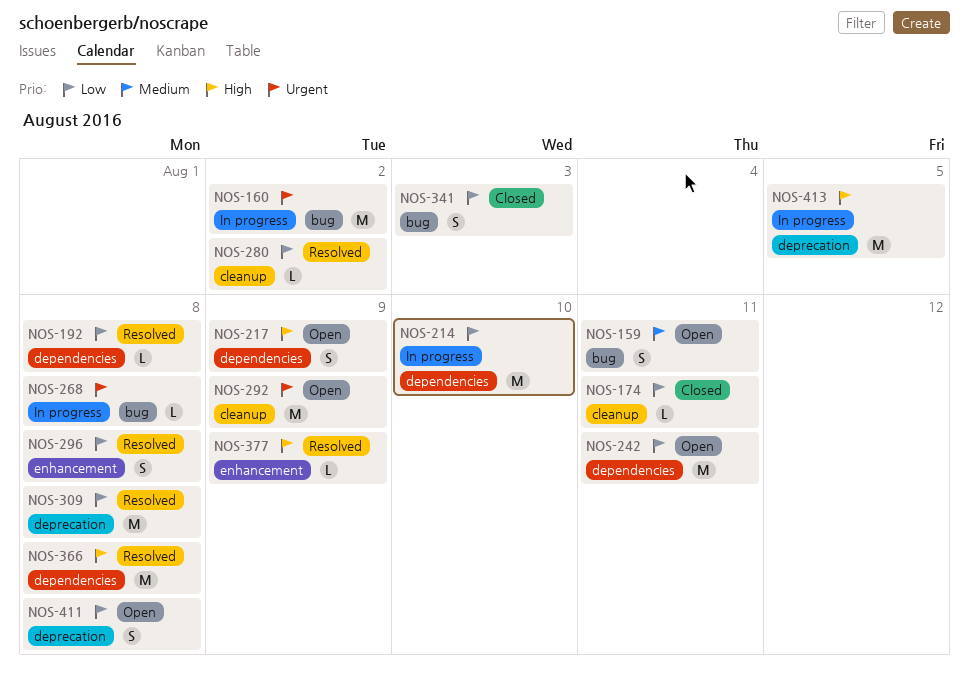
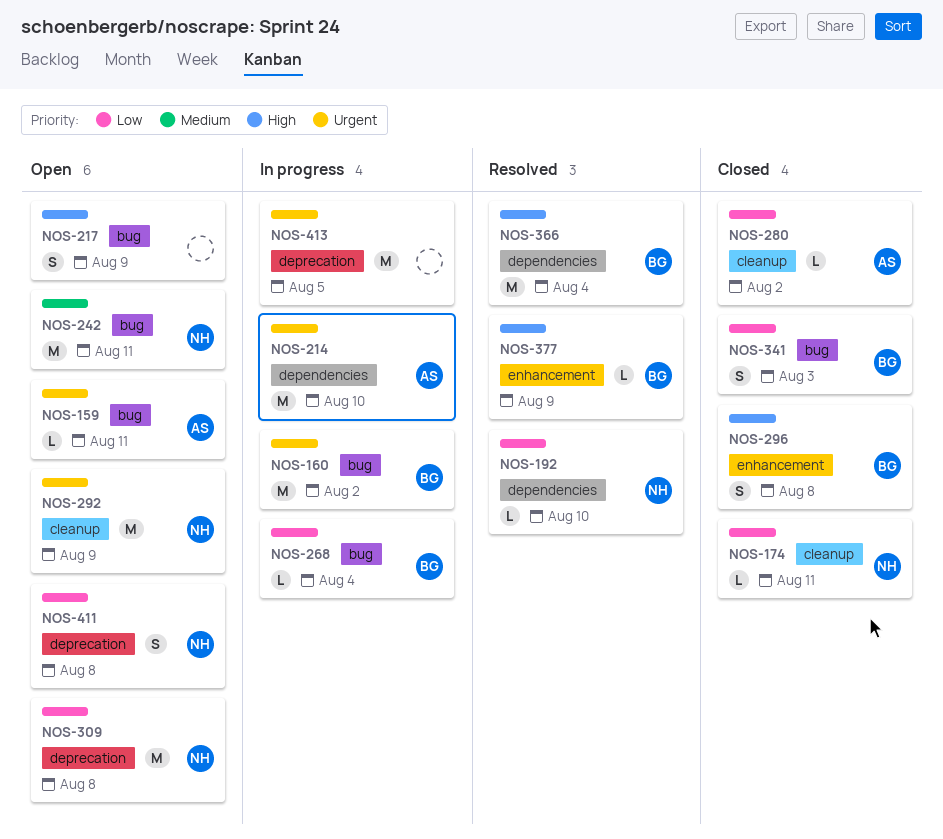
NOS-159, priority: Medium -> Urgent
NOS-159, estimate: S -> L
NOS-192, due: Aug 8 -> Aug 10
NOS-214, priority: Low -> Urgent
NOS-217, label: dependencies -> bug
NOS-242, priority: Low -> Medium
NOS-242, label: dependencies -> bug
NOS-268, priority: Urgent -> Low
NOS-268, due: Aug 8 -> Aug 4
NOS-280, status: Resolved -> Closed
NOS-296, status: Resolved -> Closed
NOS-296, priority: Low -> High
NOS-309, status: Resolved -> Open
NOS-366, due: Aug 8 -> Aug 4
NOS-413, priority: High -> Urgent

